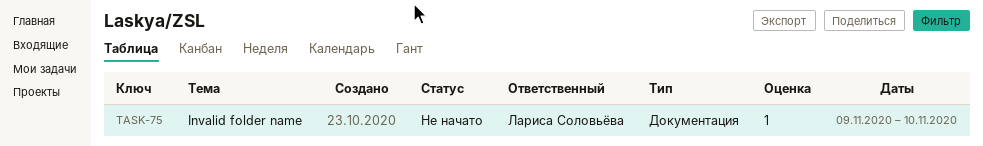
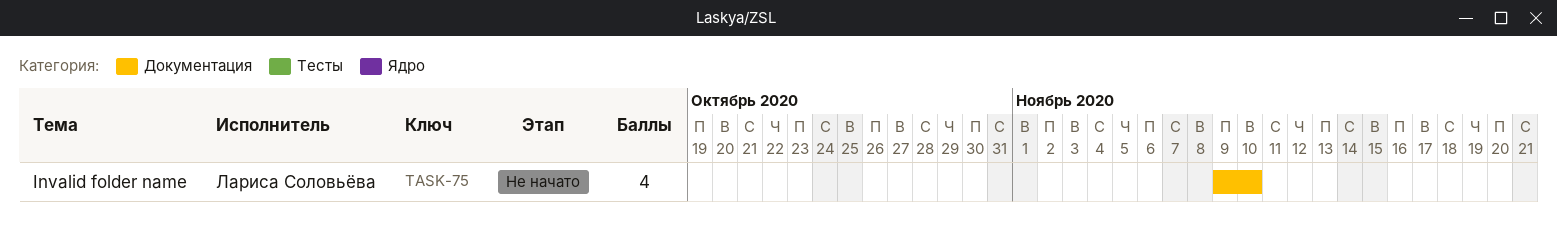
TASK-75, estimate: 1 -> 4

